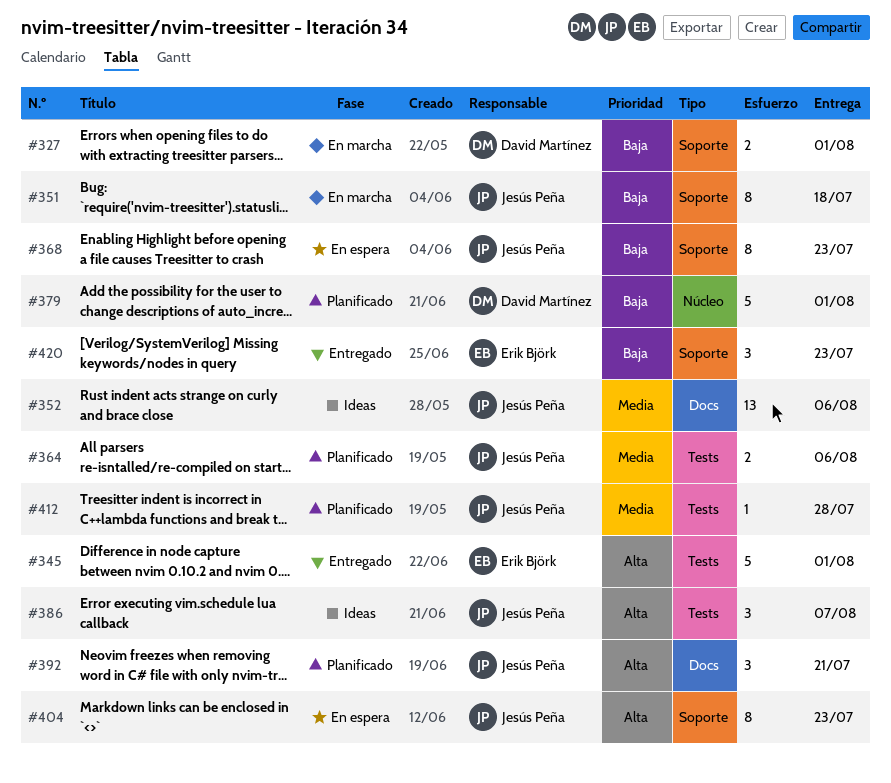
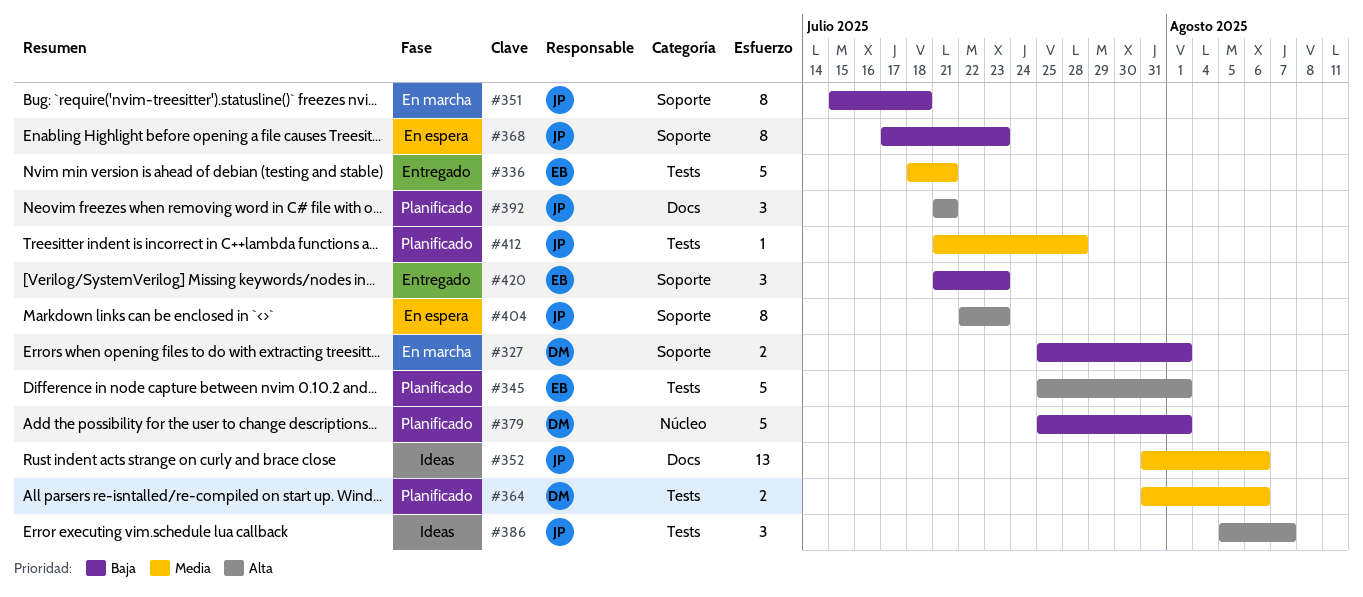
#336: none -> present
#345, status: Entregado -> Planificado
#364, owner: Jesús Peña -> David Martínez

